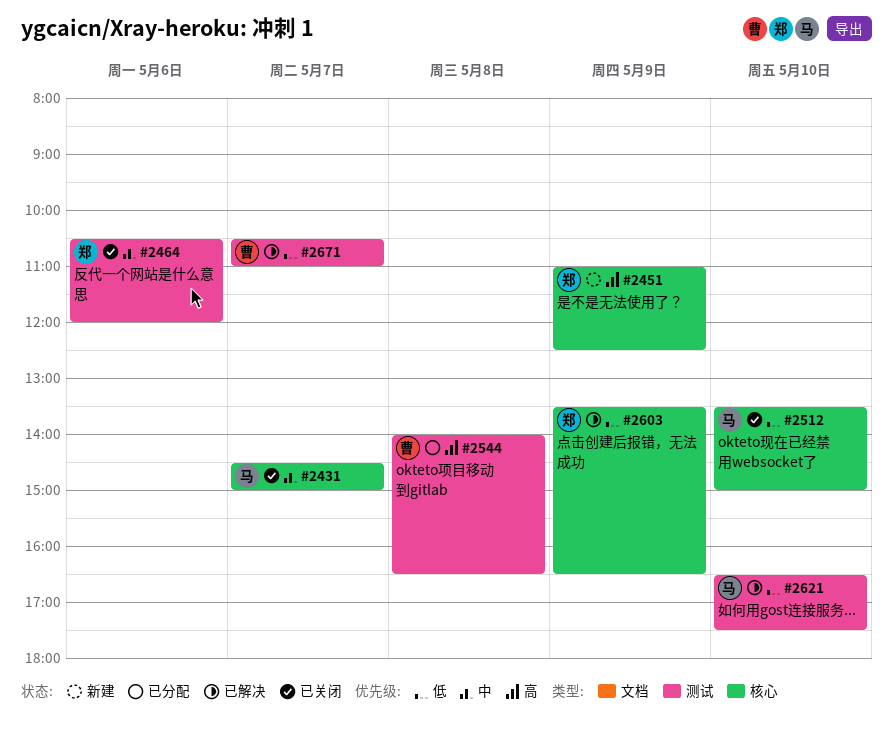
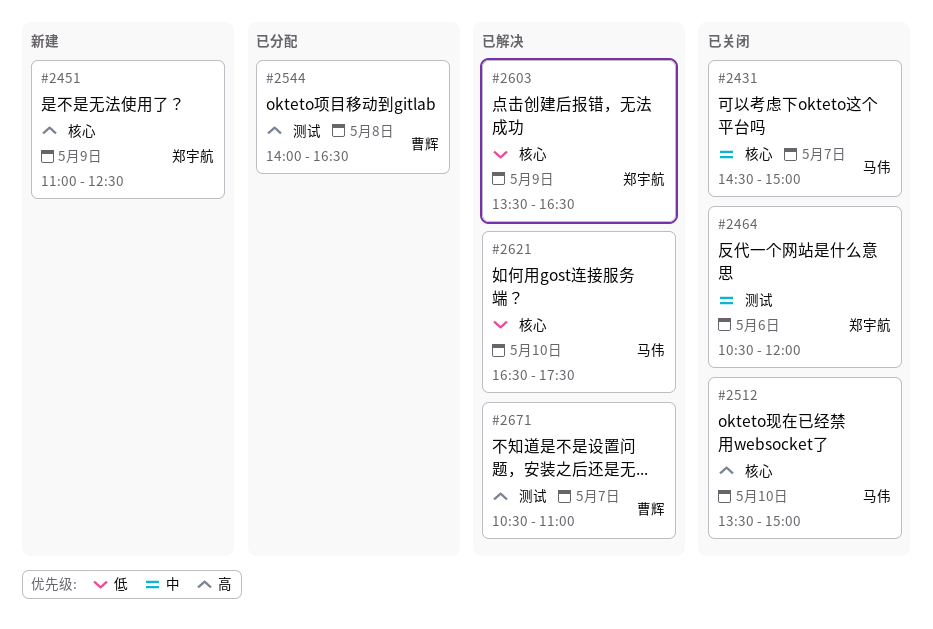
#2512, priority: 低 -> 高
#2621, label: 测试 -> 核心
#2671, priority: 低 -> 高

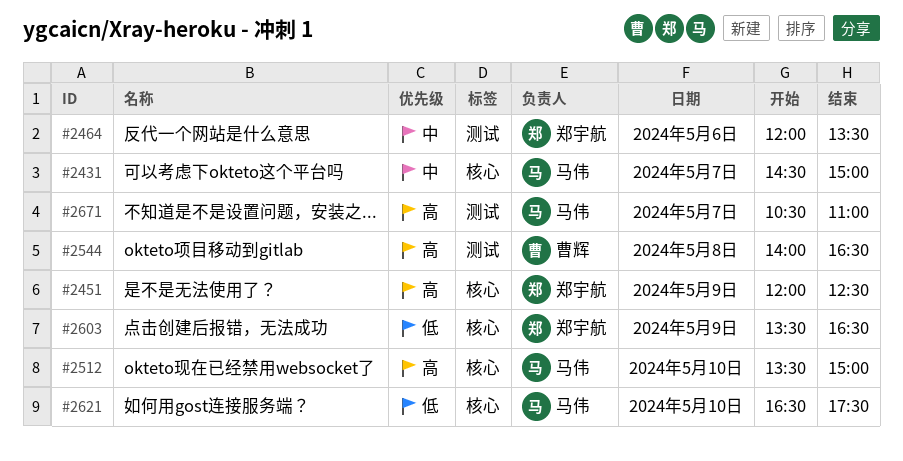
#2451, begins: 11:00 -> 12:00
#2464, begins: 10:30 -> 12:00
#2464, ends: 12:00 -> 13:30
#2671, owner: 曹辉 -> 马伟

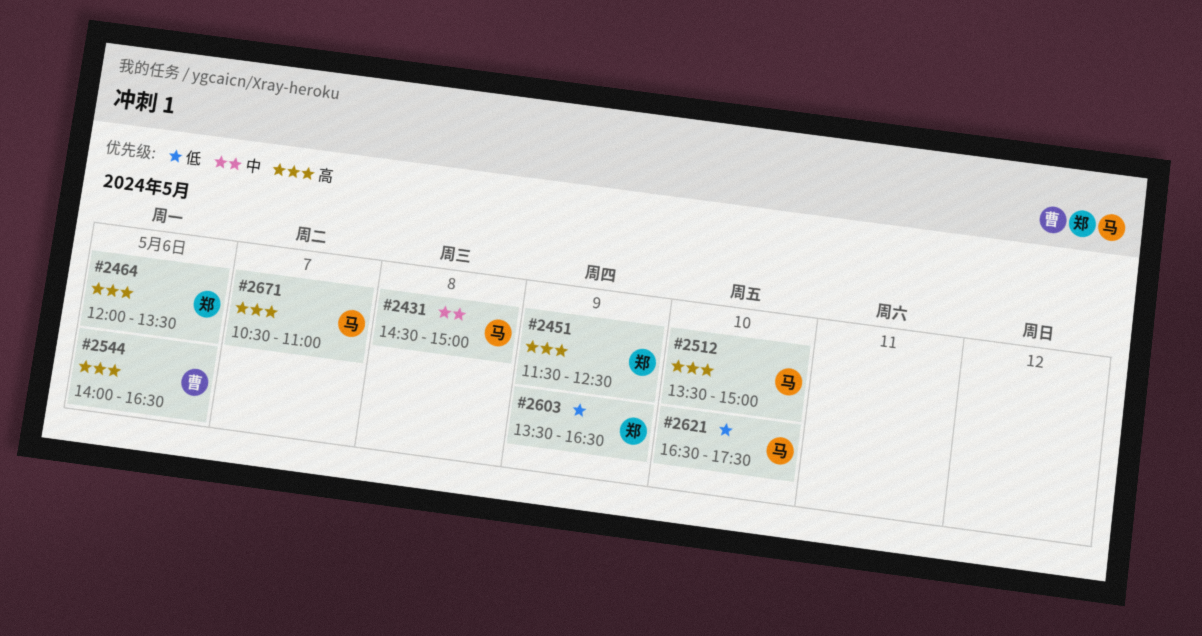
#2431, day: May 7 -> May 8
#2451, begins: 12:00 -> 11:30
#2464, priority: 中 -> 高
#2544, day: May 8 -> May 6

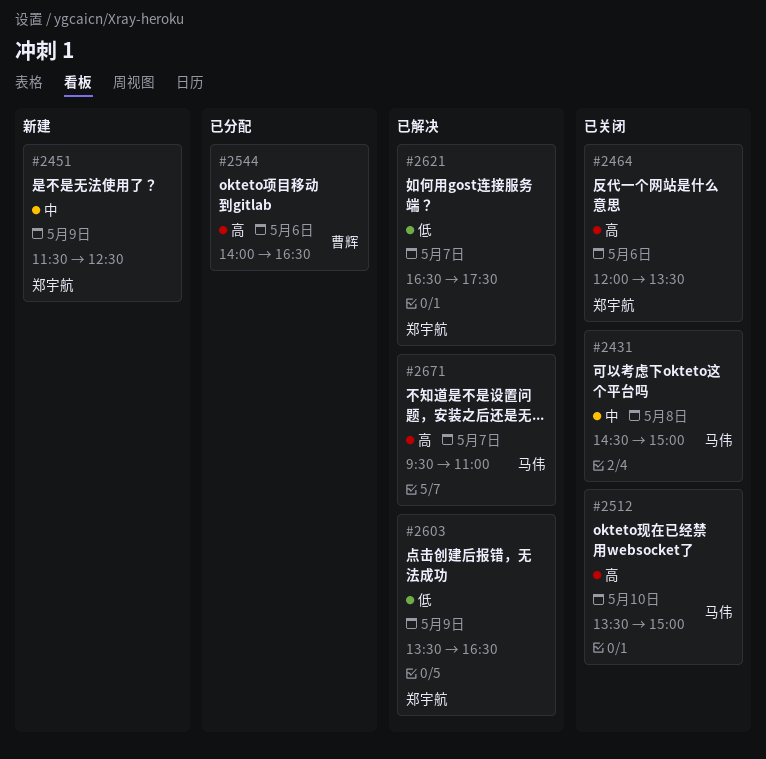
#2451, priority: 高 -> 中
#2621, owner: 马伟 -> 郑宇航
#2621, day: May 10 -> May 7
#2671, begins: 10:30 -> 09:30

